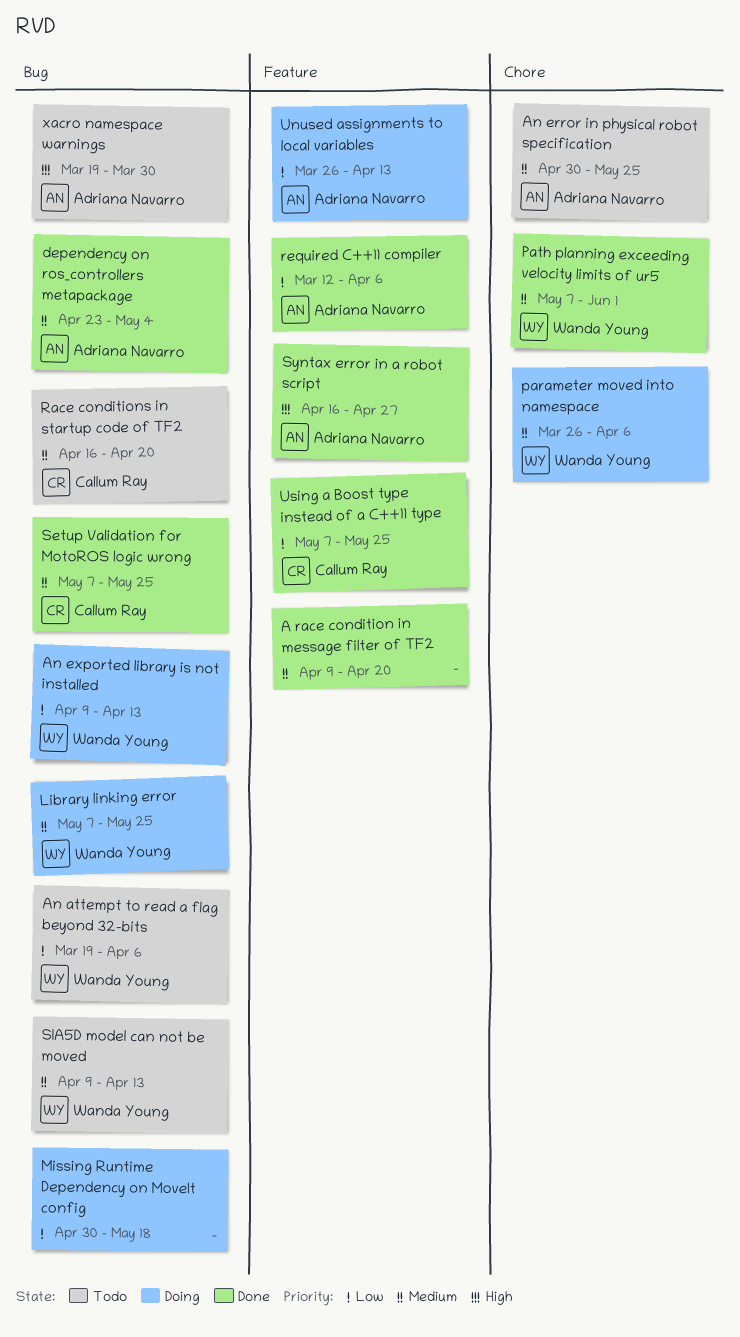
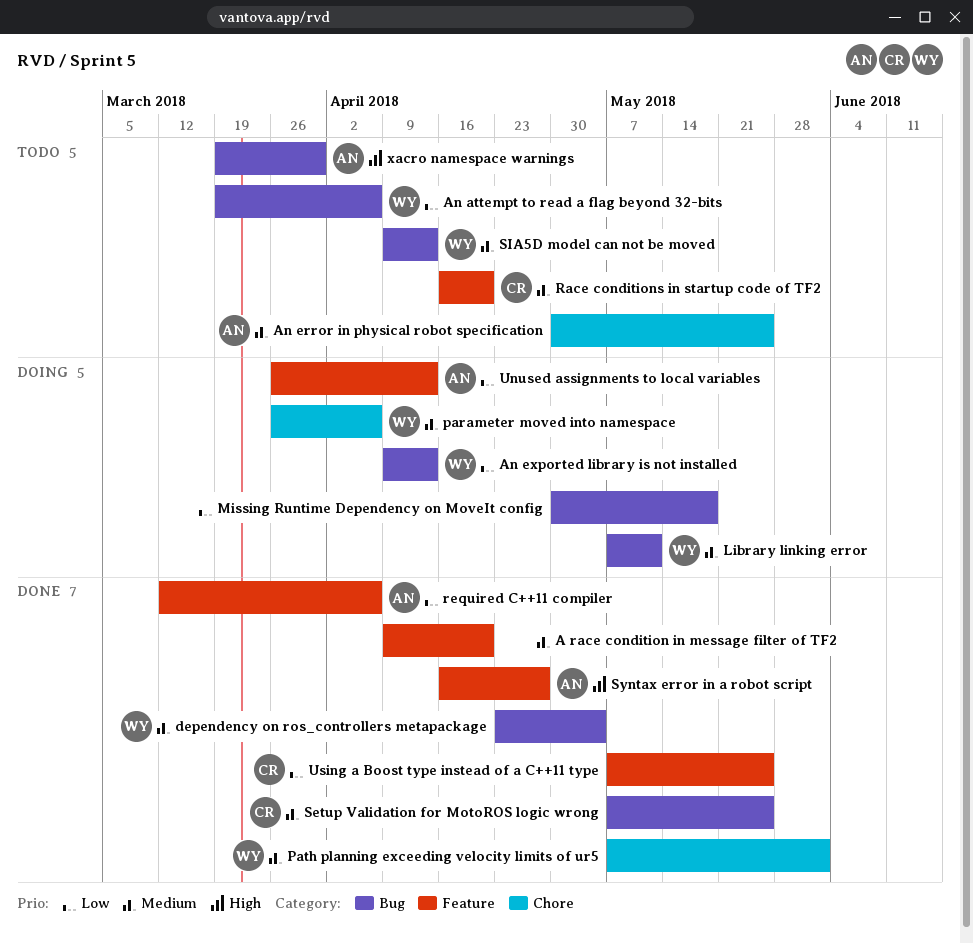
dependency on ros_controllers metapackage, owner: Adriana Navarro -> Wanda Young
Library linking error, due: May 25 -> May 11
Race conditions in startup code of TF2, label: Bug -> Feature

